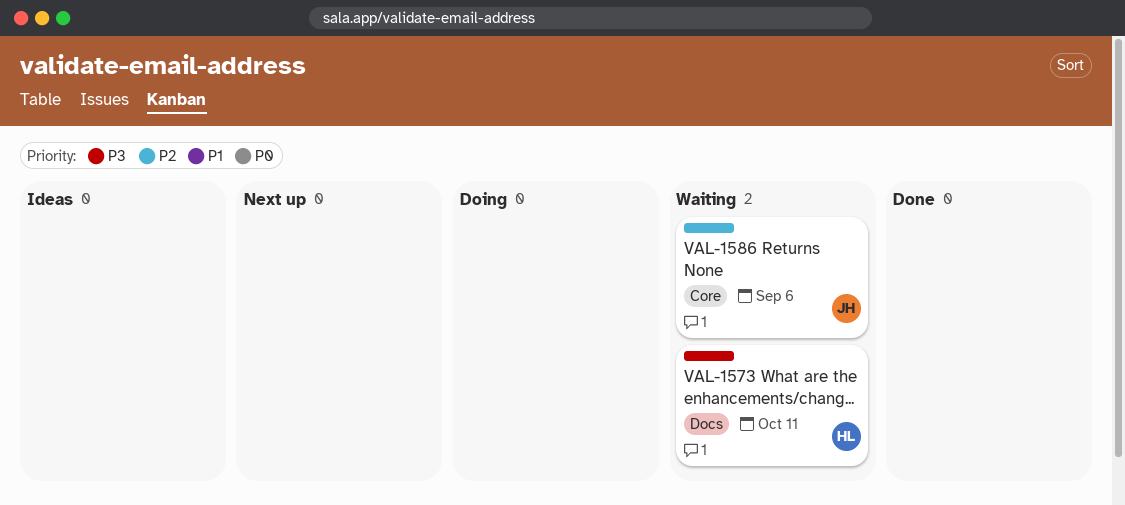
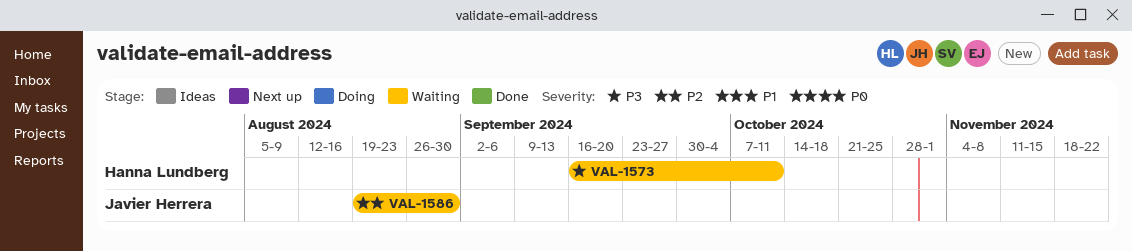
VAL-1586, due: Sep 6 -> Aug 30

